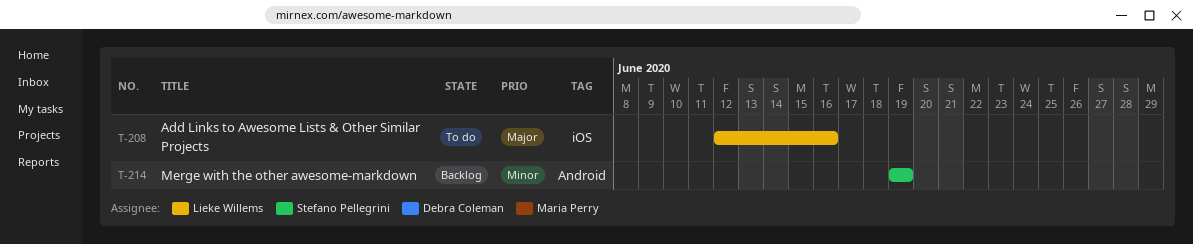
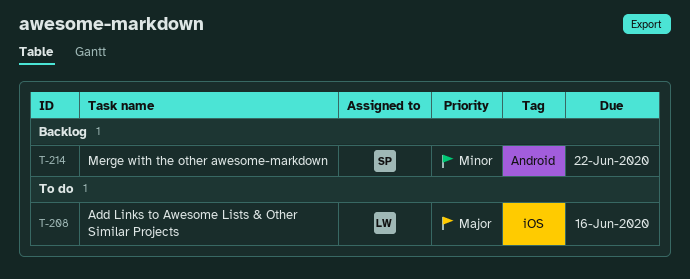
T-214, due: Jun 19 -> Jun 22

